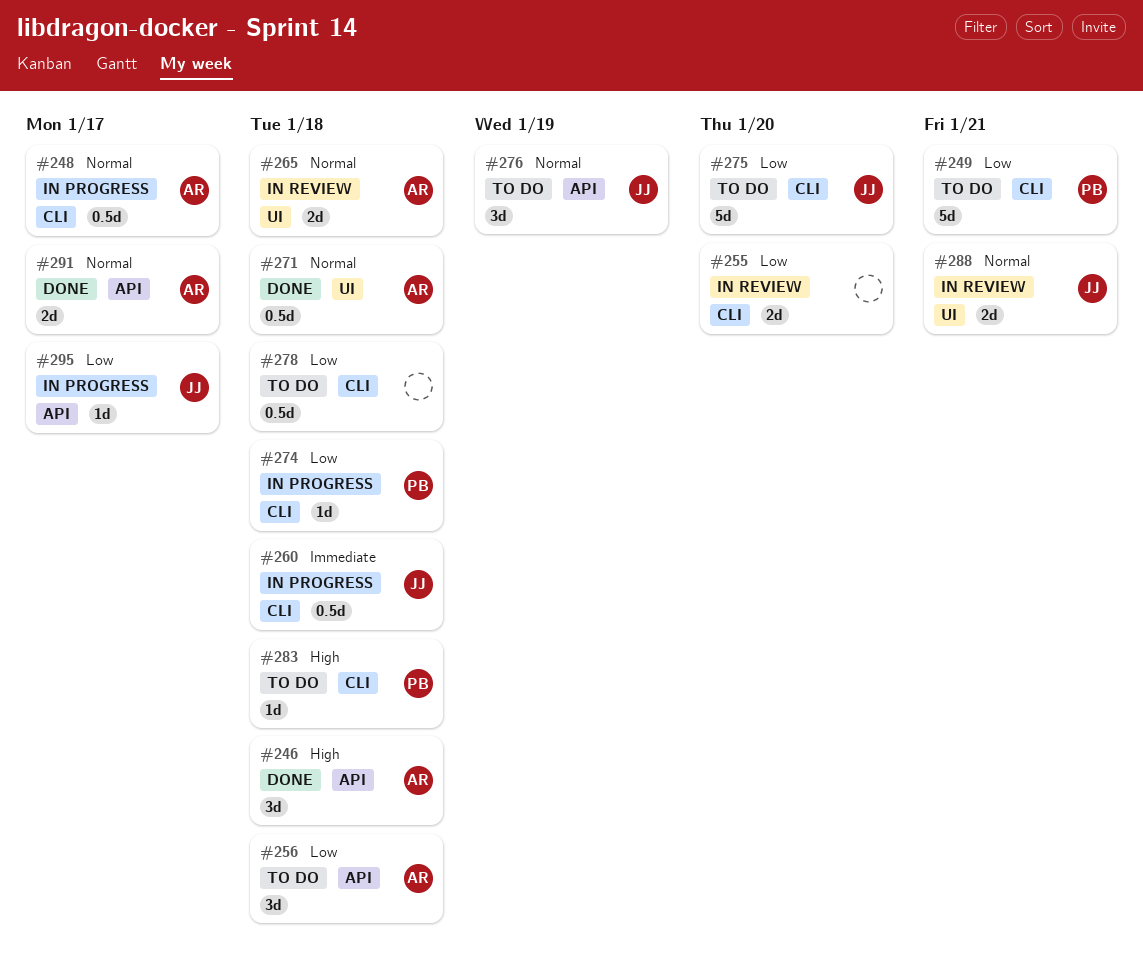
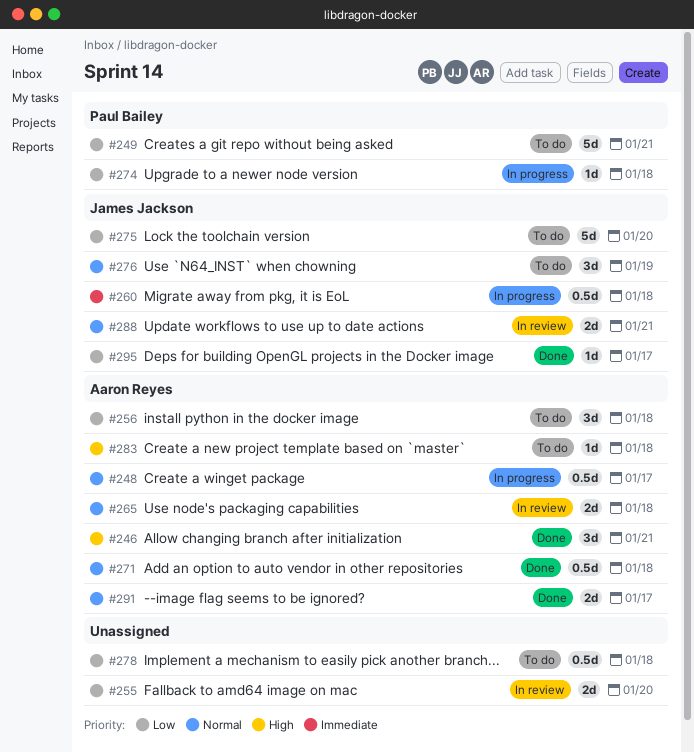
#246, due: Jan 18 -> Jan 21
#283, owner: Paul Bailey -> Aaron Reyes
#295, status: In progress -> Done

